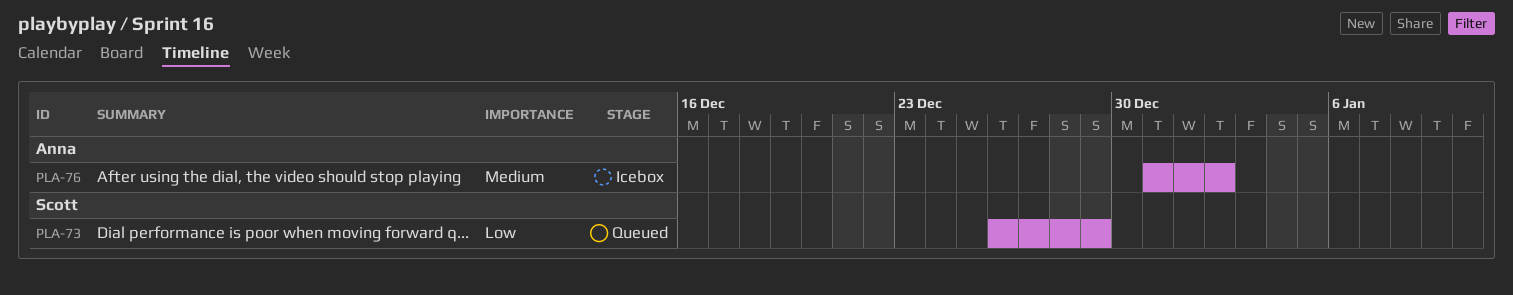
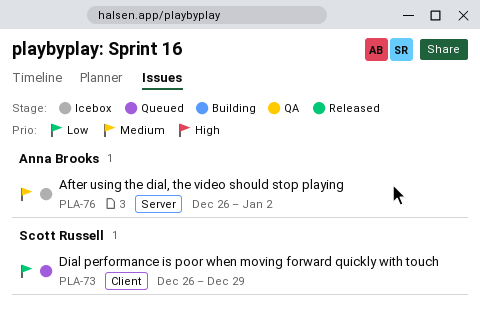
PLA-76, start: Dec 31 -> Dec 26

